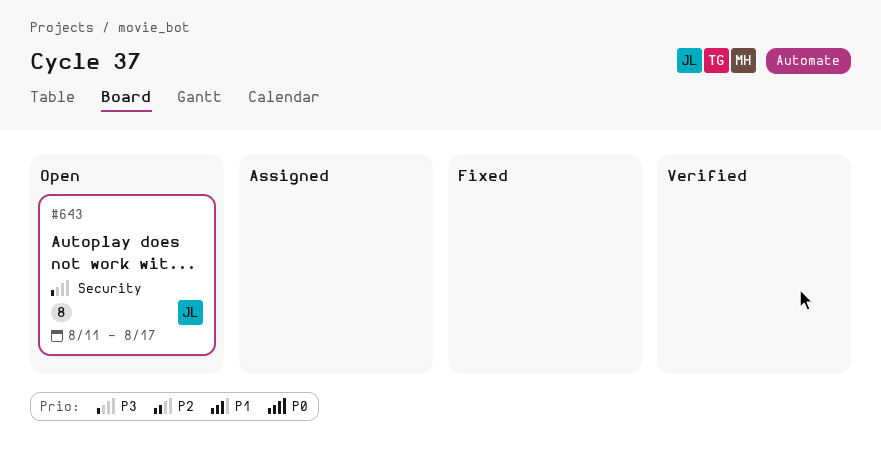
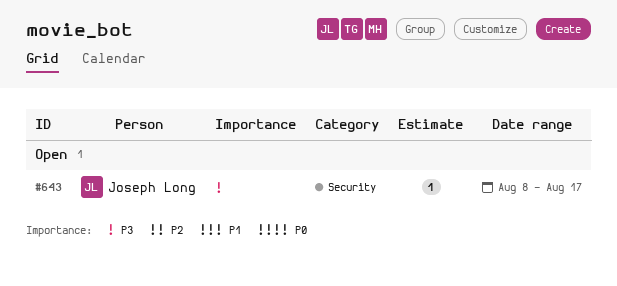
#643, estimate: 8 -> 1
#643, start: Aug 11 -> Aug 8

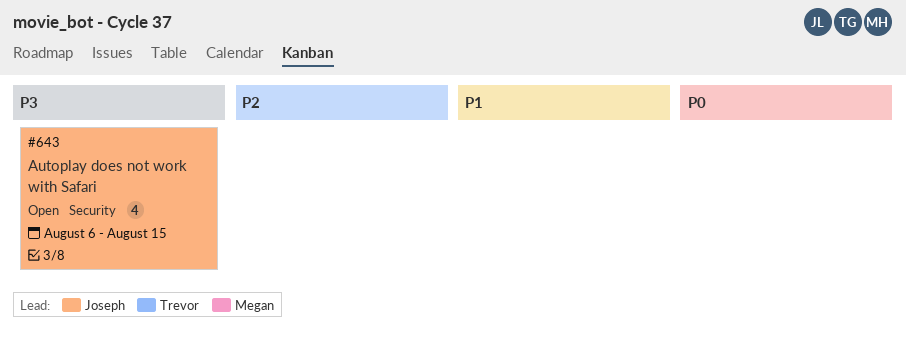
#643, estimate: 1 -> 4
#643, start: Aug 8 -> Aug 6
#643, due: Aug 17 -> Aug 15

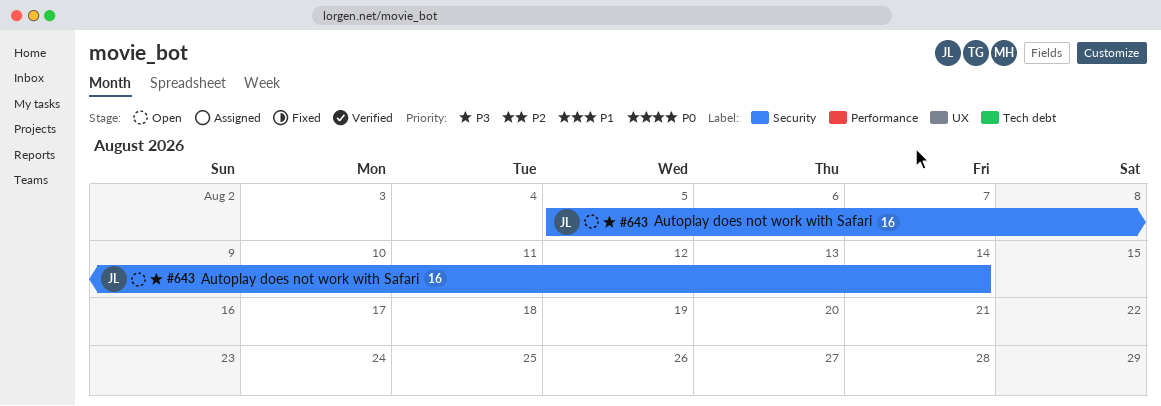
#643, estimate: 4 -> 16
#643, start: Aug 6 -> Aug 5
#643, due: Aug 15 -> Aug 14

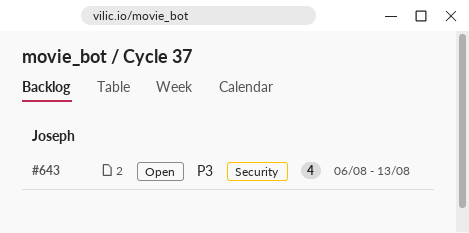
#643, estimate: 16 -> 4
#643, start: Aug 5 -> Aug 6
#643, due: Aug 14 -> Aug 13

